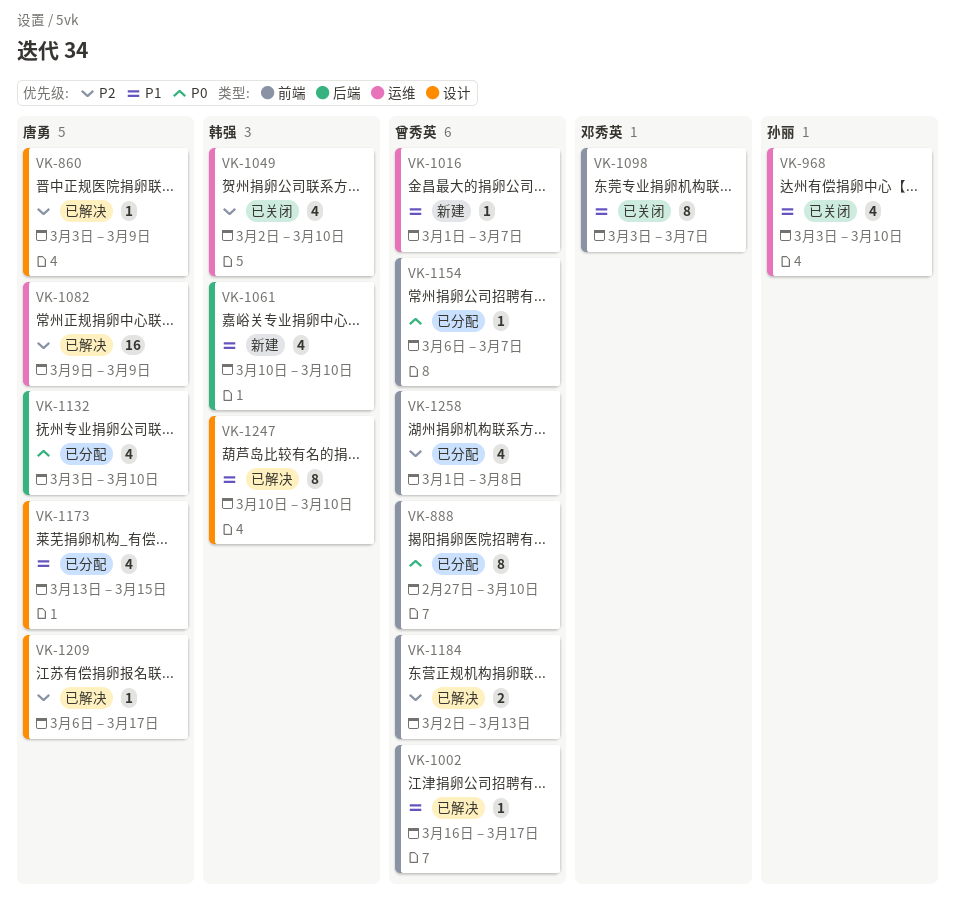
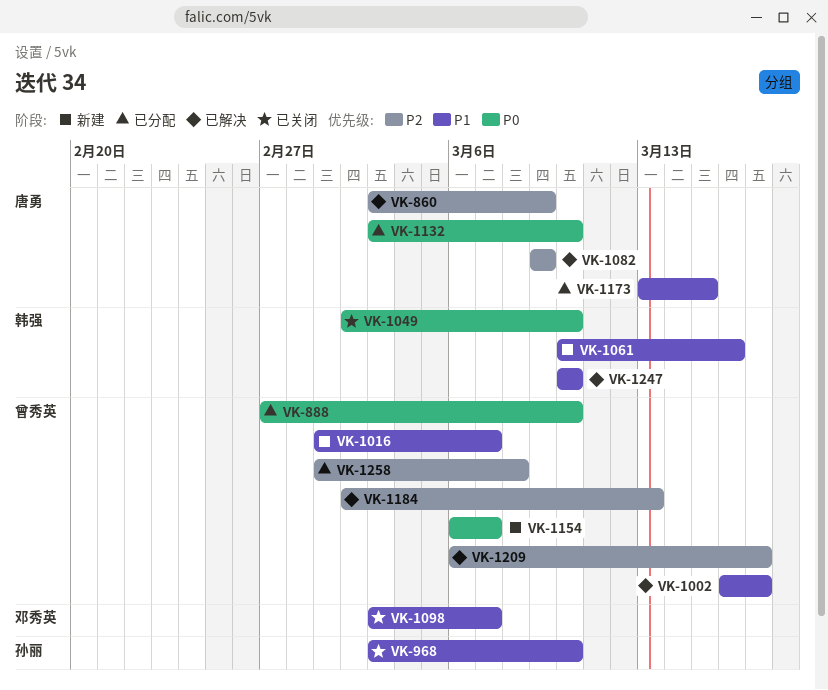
VK-1049, priority: P2 -> P0
VK-1061, due: Mar 10 -> Mar 16
VK-1154, status: 已分配 -> 新建
VK-1209, owner: 唐勇 -> 曾秀英

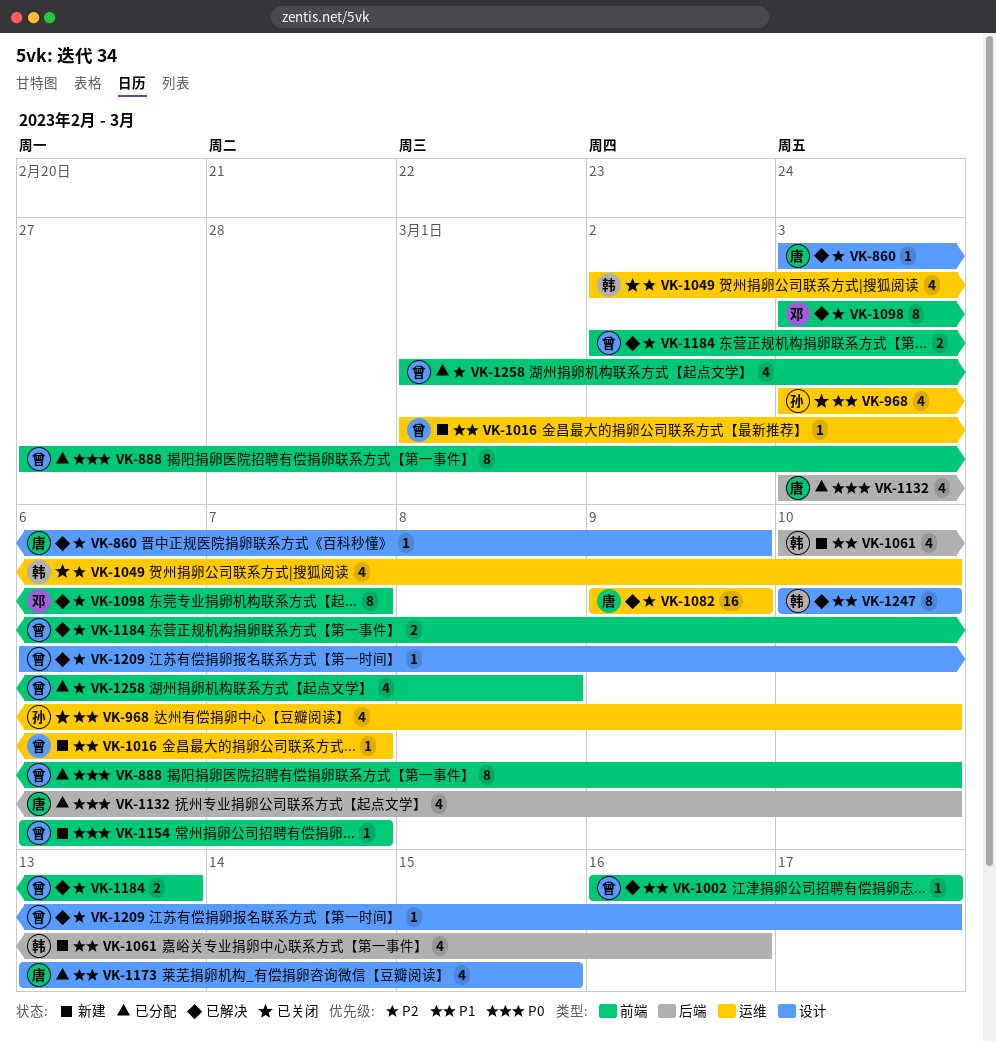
VK-1049, priority: P0 -> P2
VK-1098, status: 已关闭 -> 已解决
VK-1098, priority: P1 -> P2

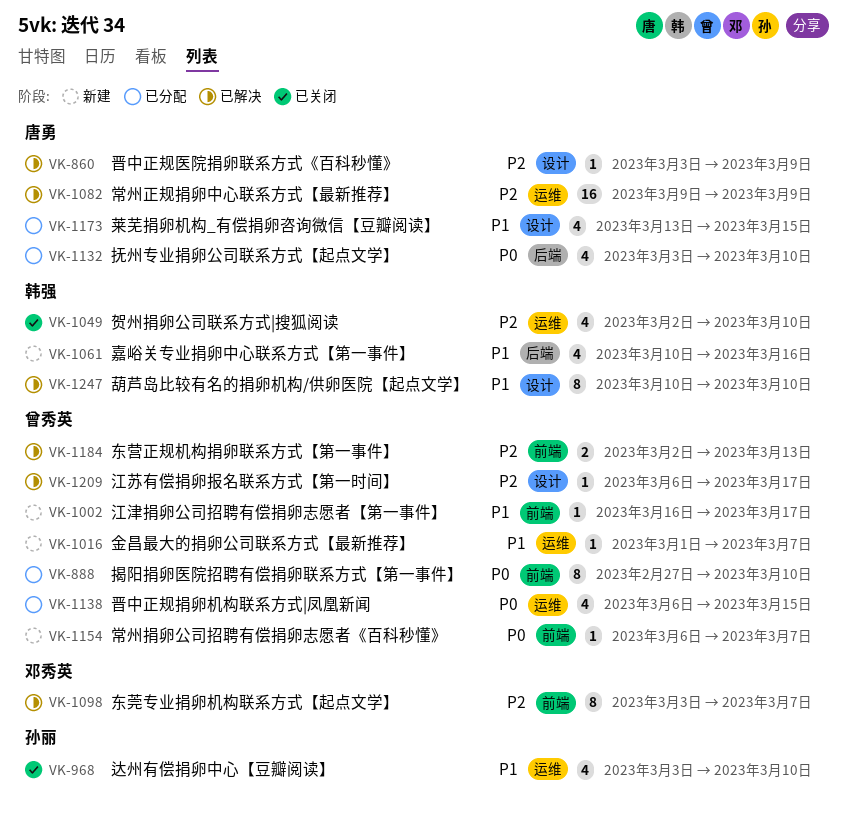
VK-1002, status: 已解决 -> 新建
VK-1138: none -> present
VK-1258: present -> none

